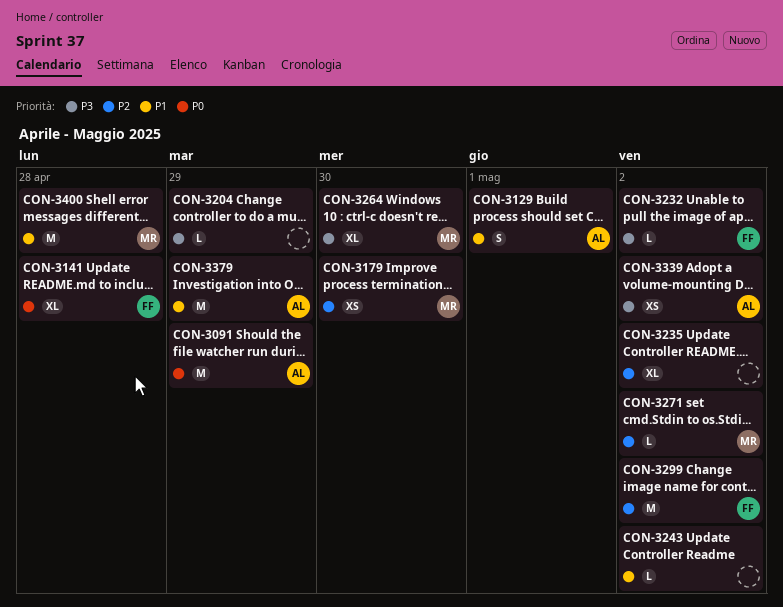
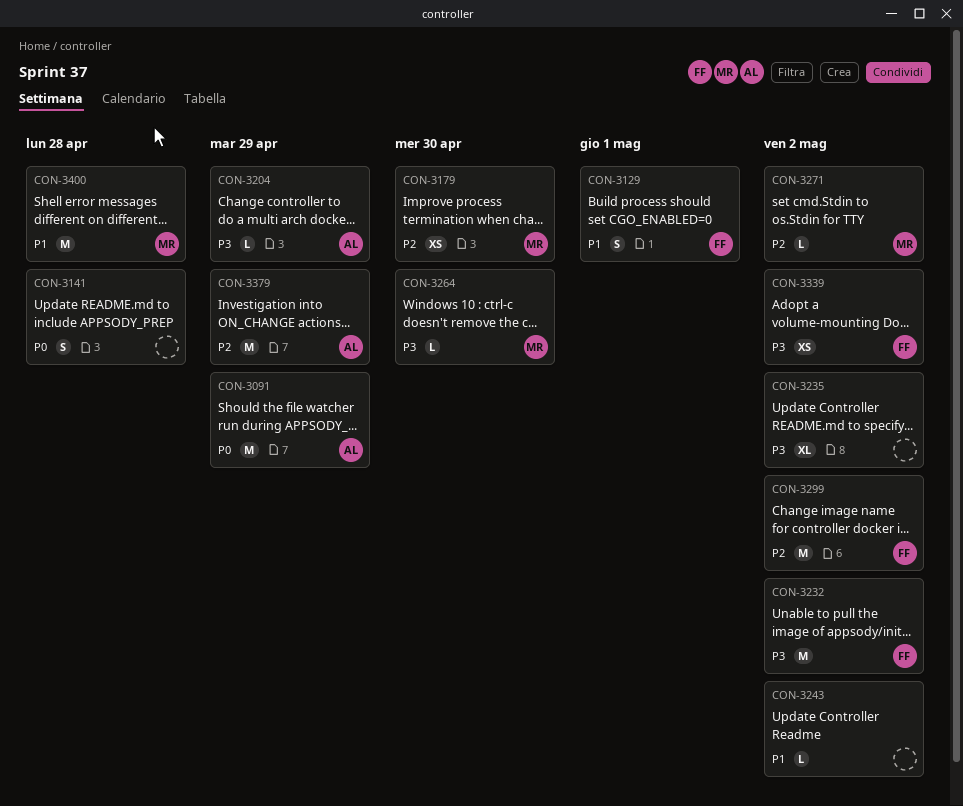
CON-3129, owner: AL -> FF
CON-3141, owner: FF -> none
CON-3141, estimate: XL -> S
CON-3204, owner: none -> AL
CON-3232, estimate: L -> M
CON-3235, priority: P2 -> P3
CON-3264, estimate: XL -> L
CON-3339, owner: AL -> FF
CON-3379, priority: P1 -> P2

